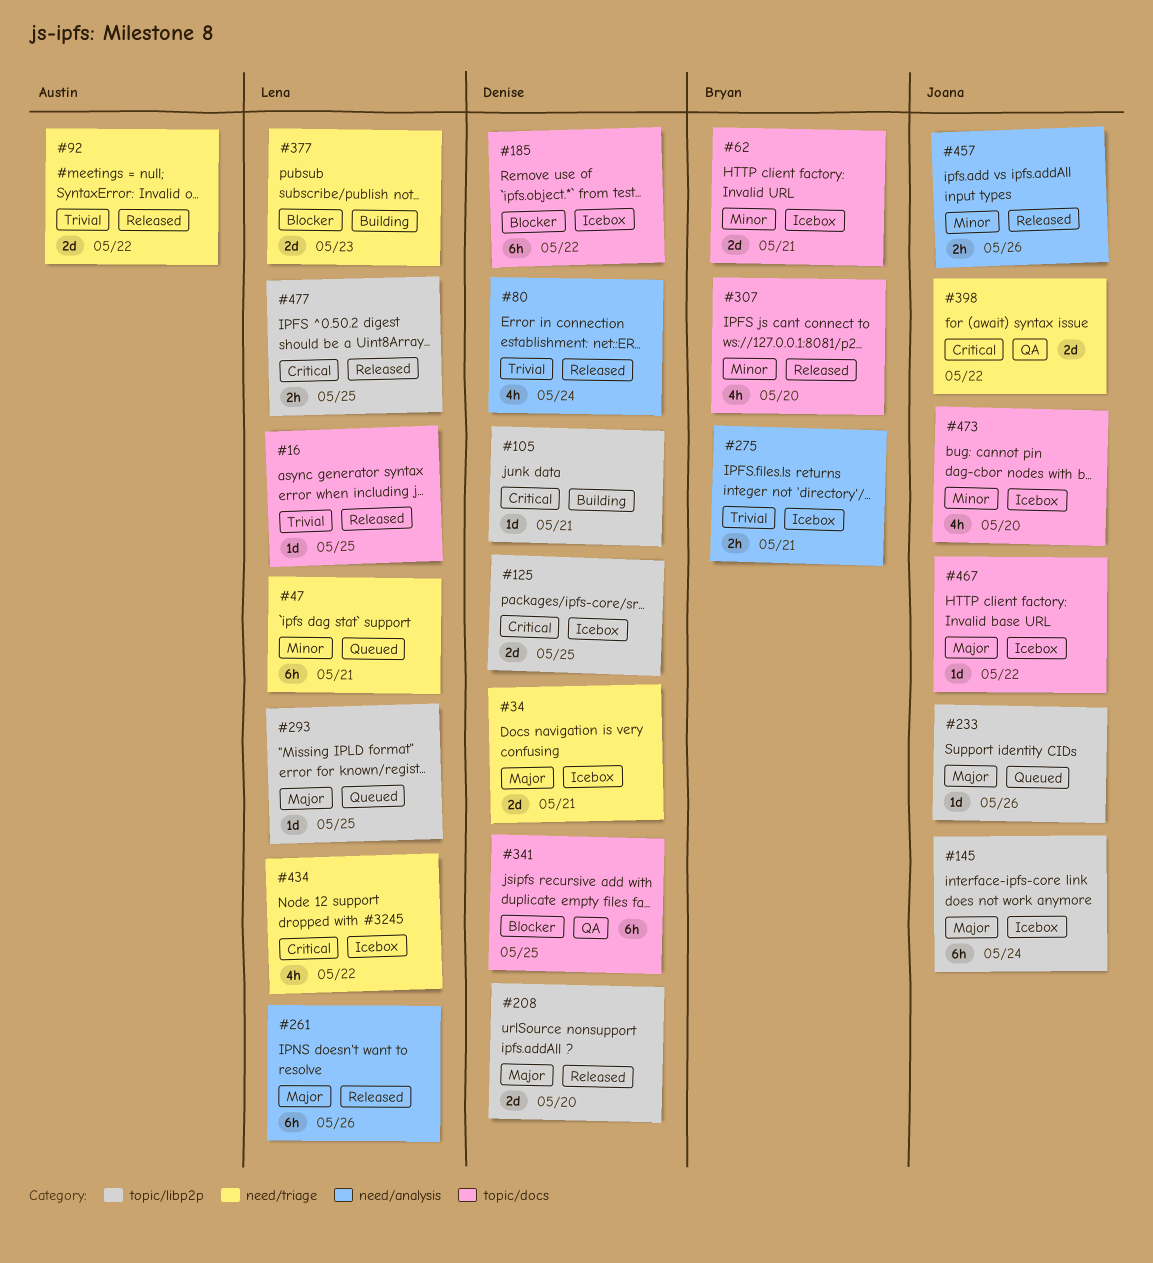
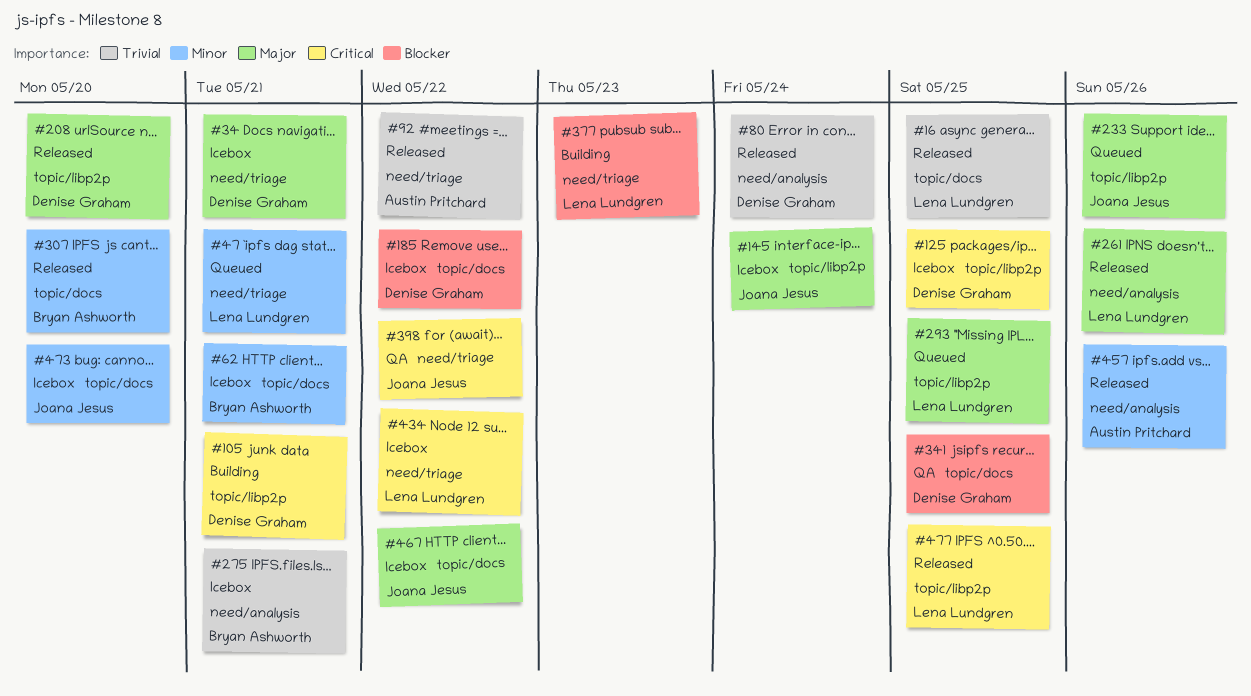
#457, owner: Joana Jesus -> Austin Pritchard

